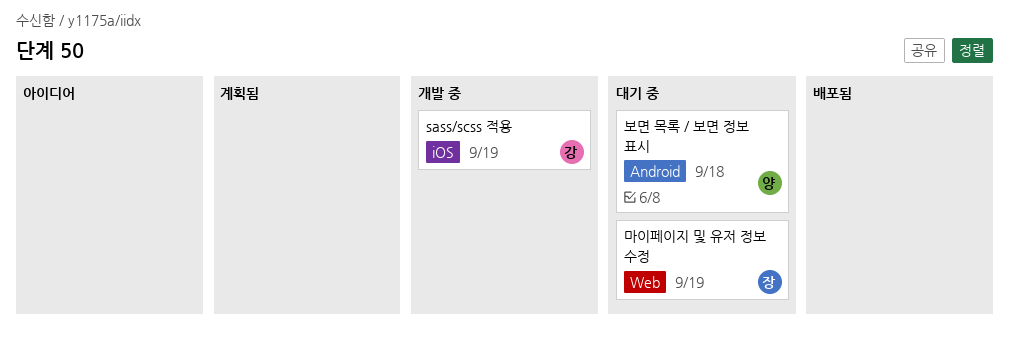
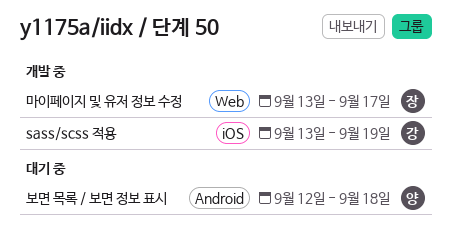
마이페이지 및 유저 정보 수정, status: 대기 중 -> 개발 중
마이페이지 및 유저 정보 수정, due: Sep 19 -> Sep 17

